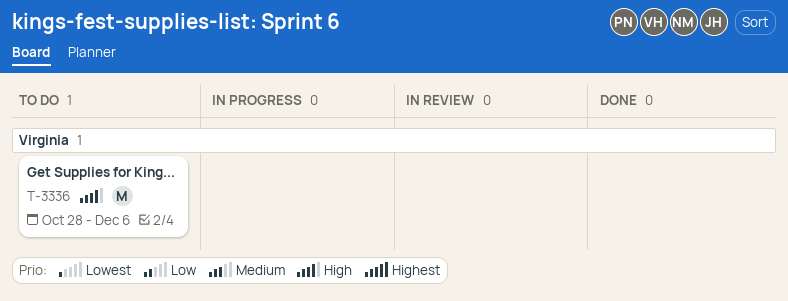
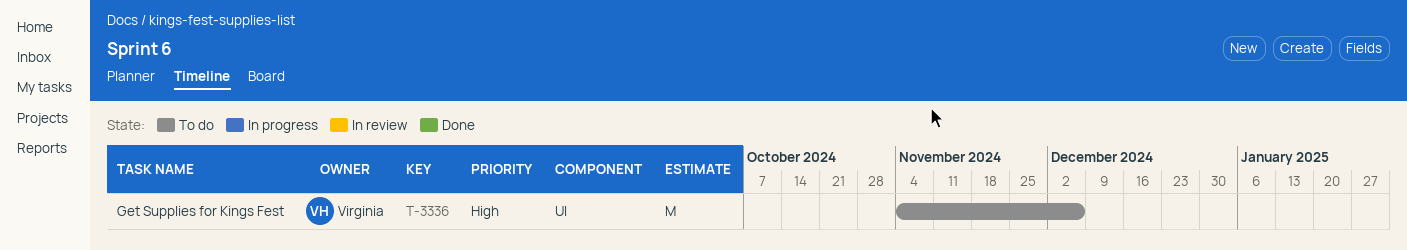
T-3336, start: Oct 28 -> Nov 4

